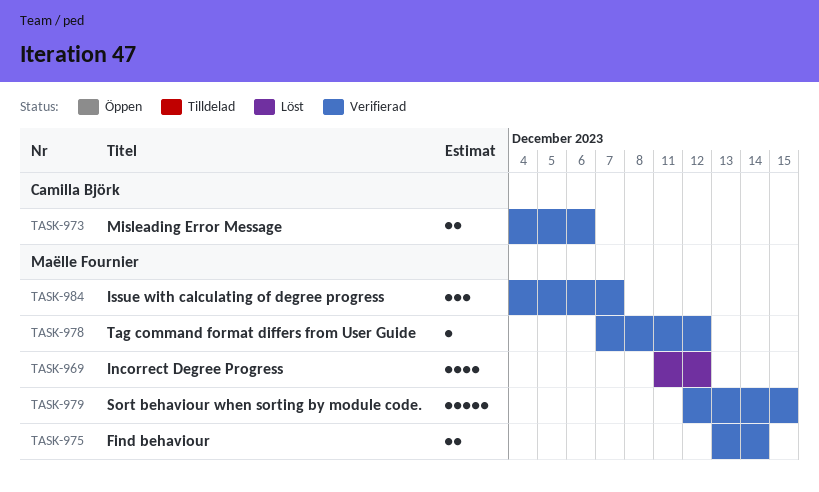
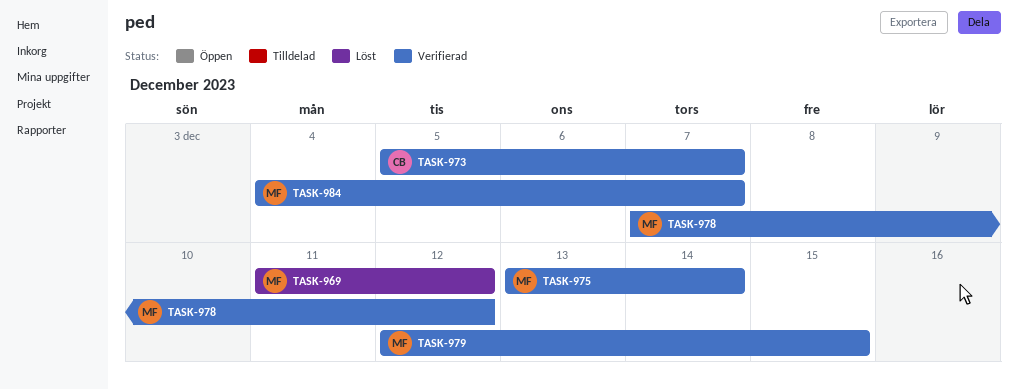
TASK-973, start: Dec 4 -> Dec 5
TASK-973, due: Dec 6 -> Dec 7

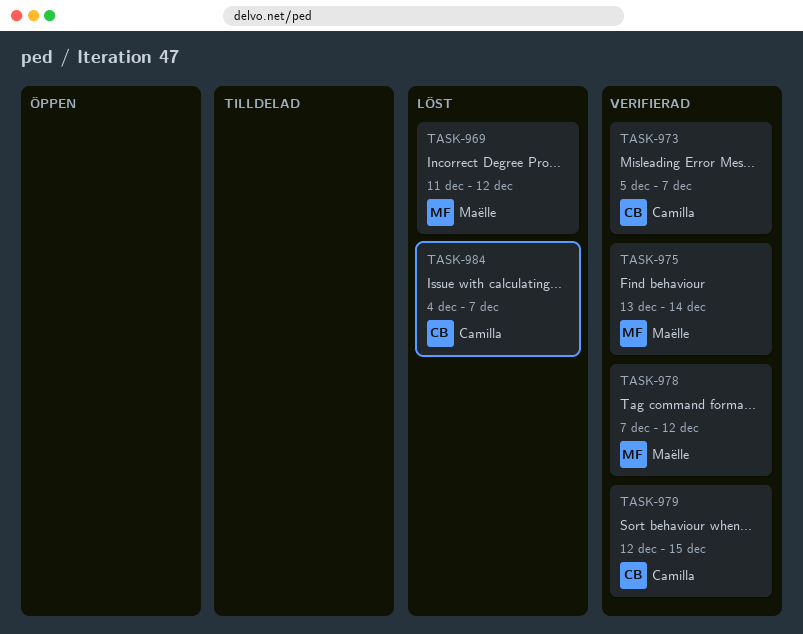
TASK-979, owner: Maëlle -> Camilla
TASK-984, status: Verifierad -> Löst
TASK-984, owner: Maëlle -> Camilla

